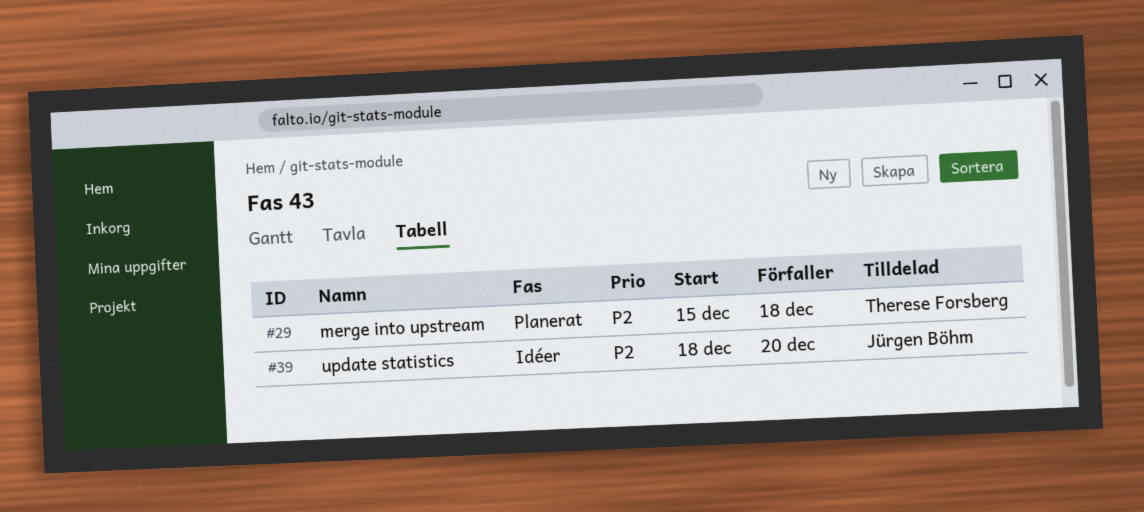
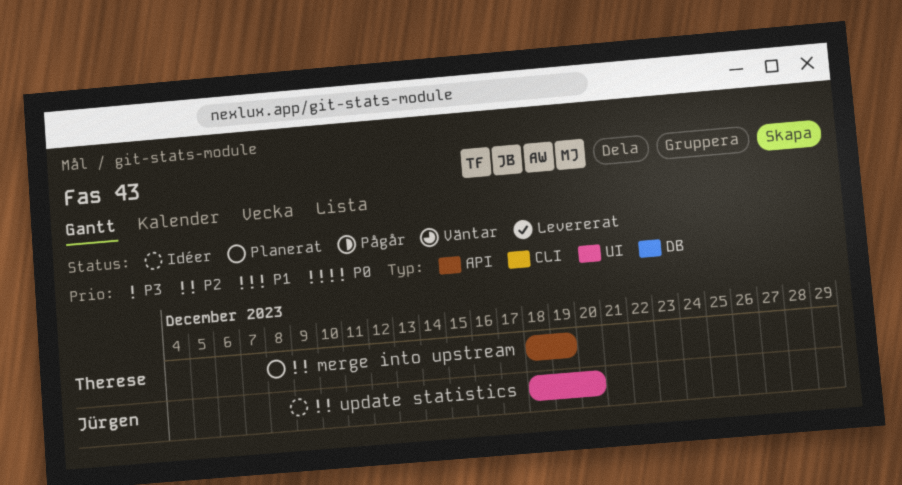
merge into upstream, start: Dec 15 -> Dec 18
merge into upstream, due: Dec 18 -> Dec 19

